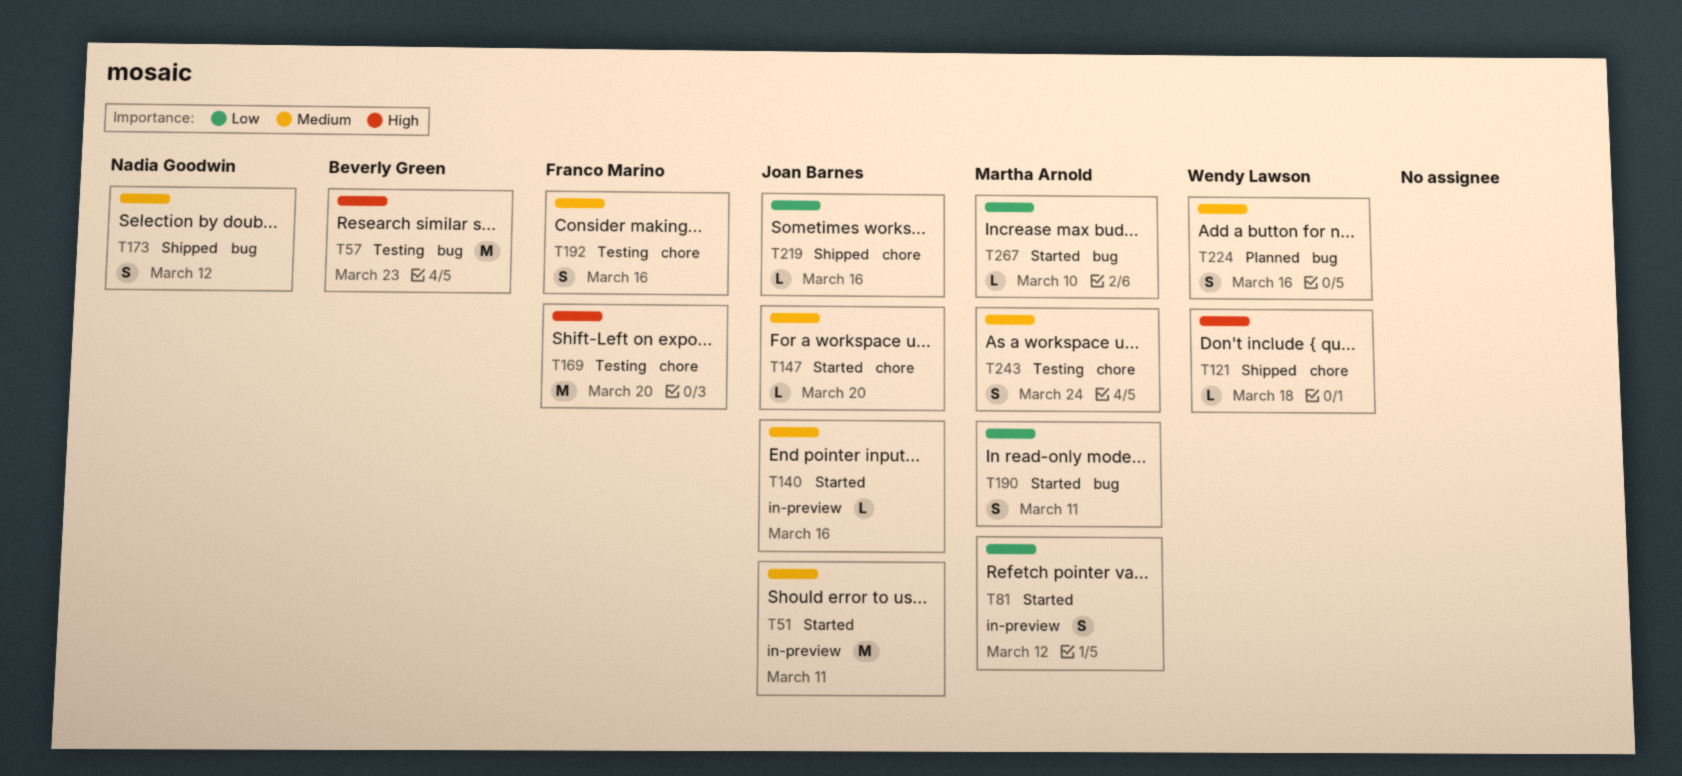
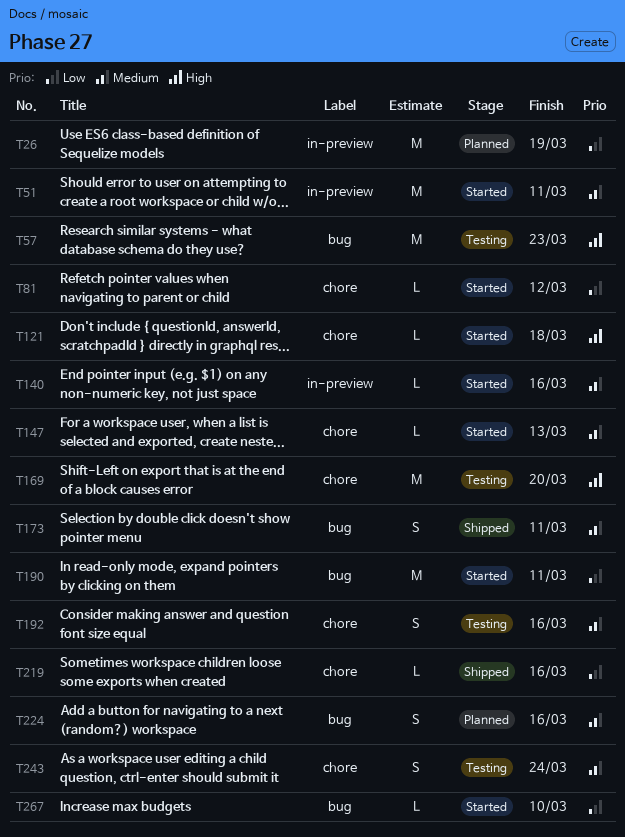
T26: none -> present
T81, label: in-preview -> chore
T81, estimate: S -> L
T121, status: Shipped -> Started
T147, due: Mar 20 -> Mar 13
T173, due: Mar 12 -> Mar 11
T190, estimate: S -> M

